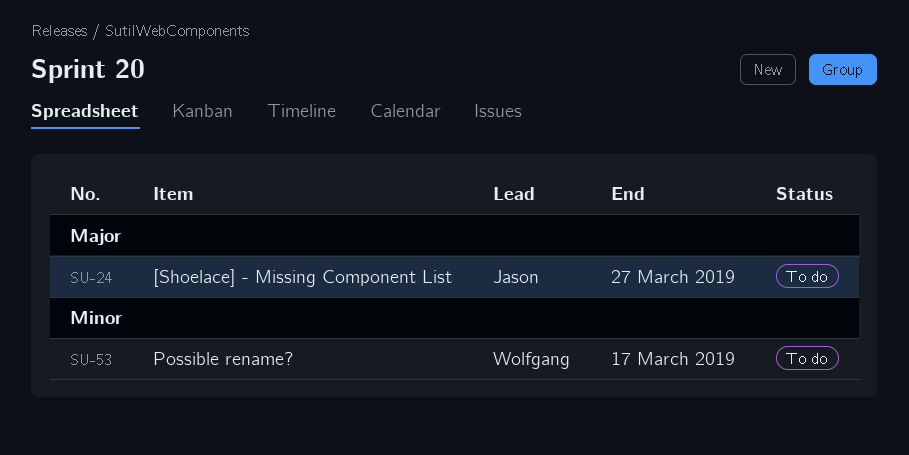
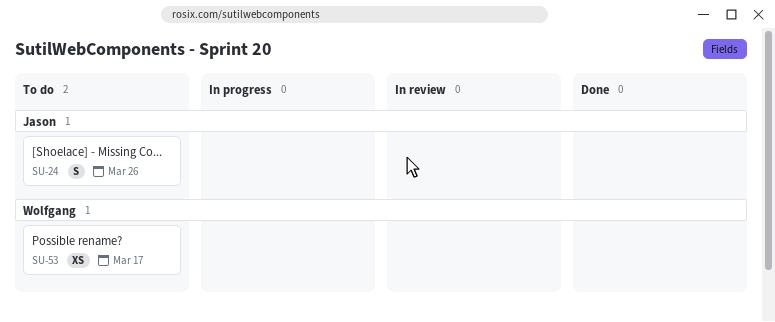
SU-24, due: Mar 27 -> Mar 26

